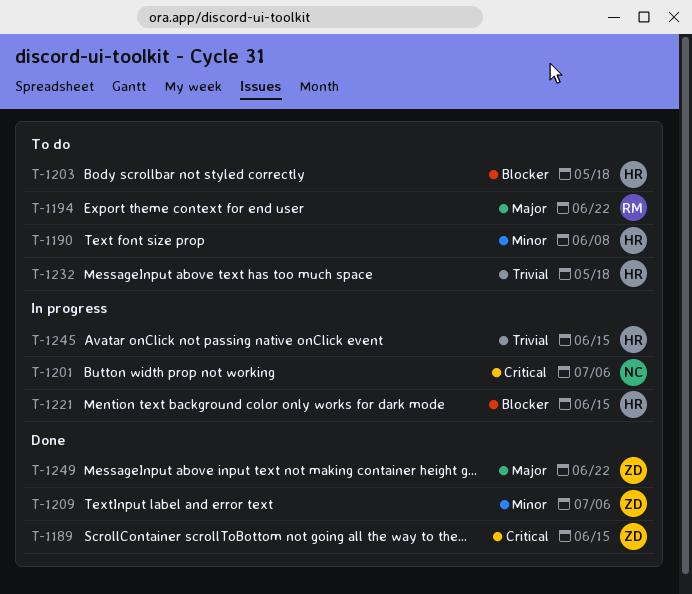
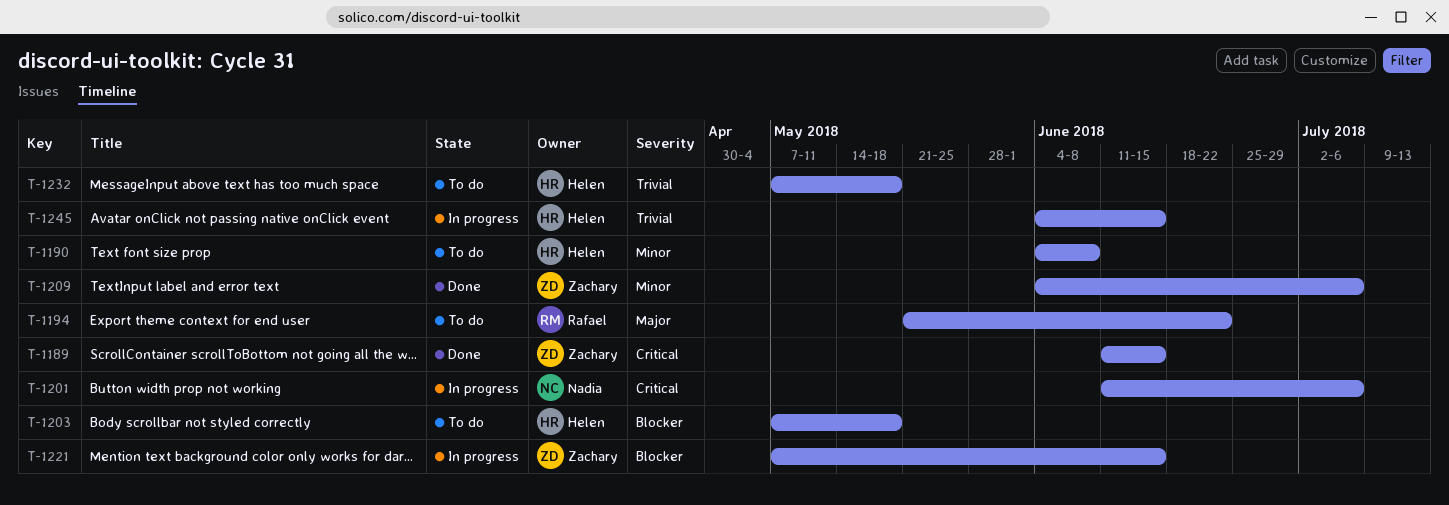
T-1221, owner: Helen -> Zachary
T-1249: present -> none

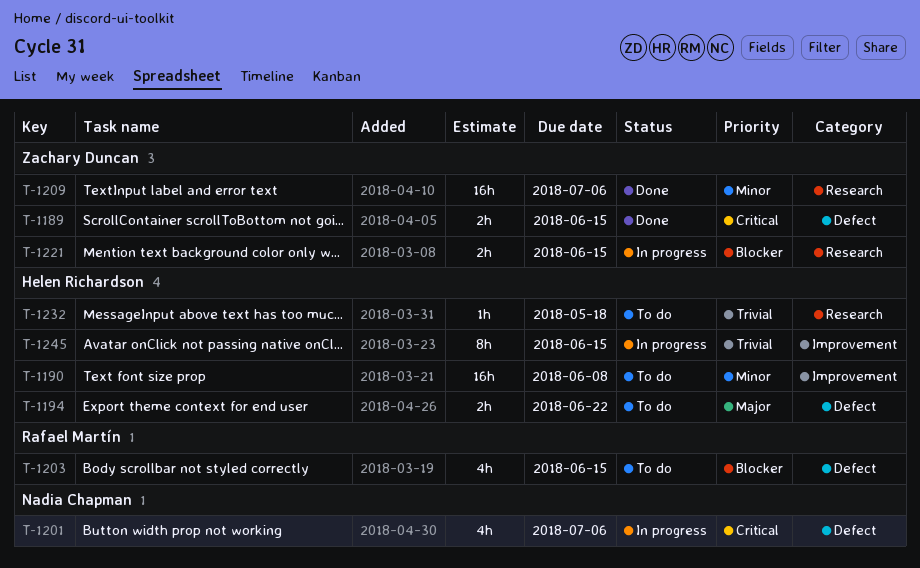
T-1194, owner: Rafael Martín -> Helen Richardson
T-1203, owner: Helen Richardson -> Rafael Martín
T-1203, due: May 18 -> Jun 15

